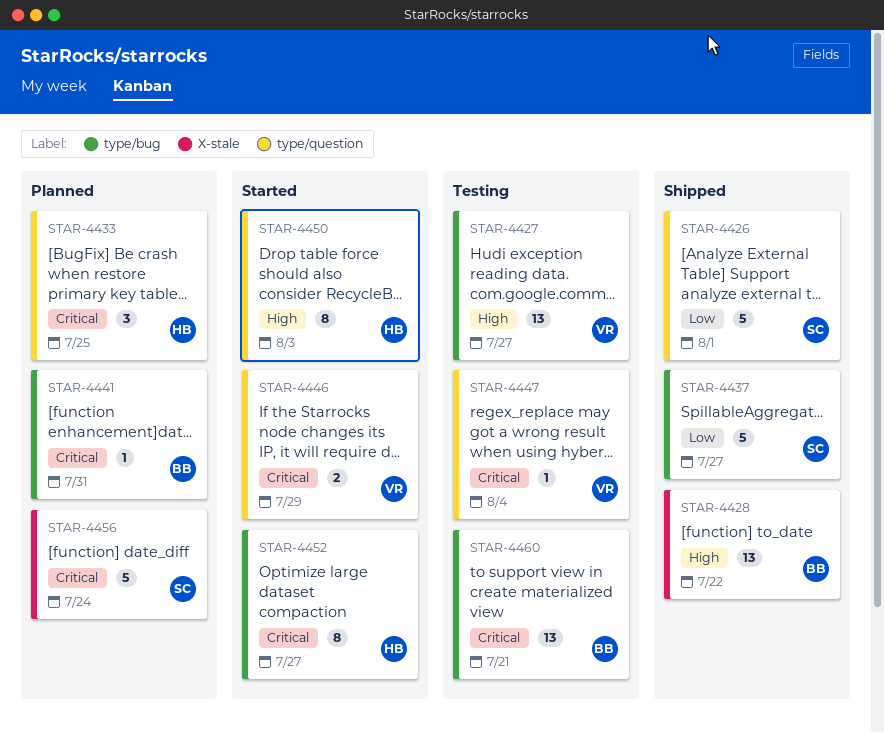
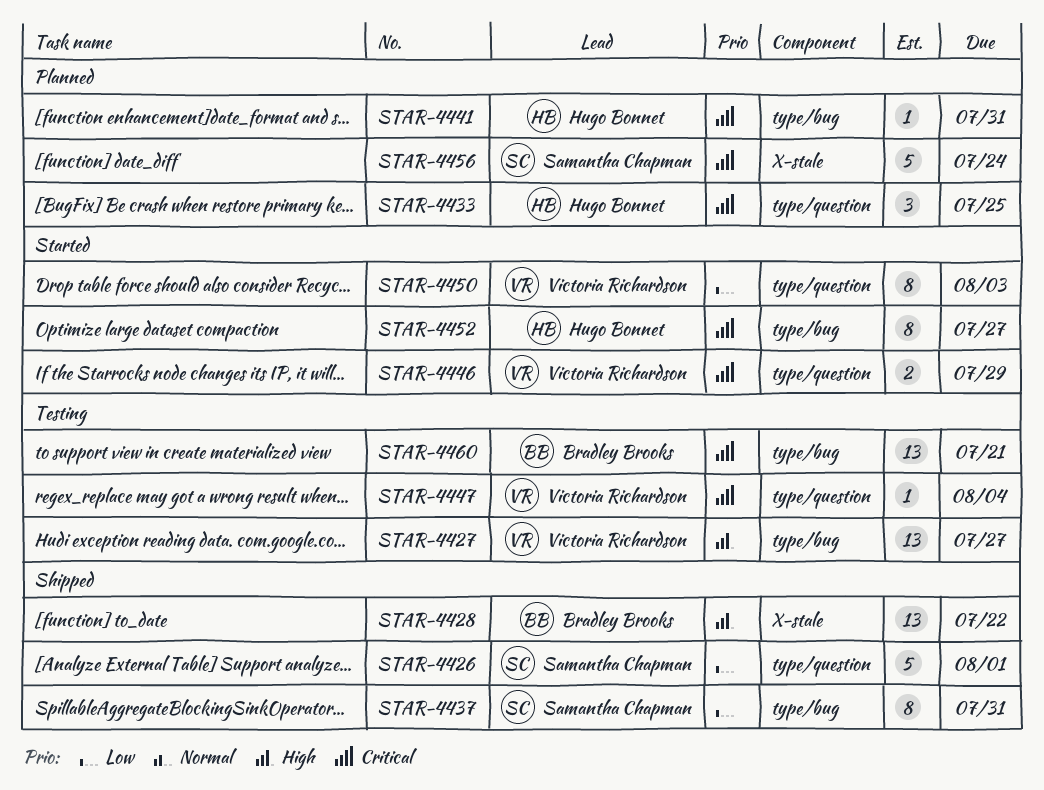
STAR-4437, estimate: 5 -> 8
STAR-4437, due: Jul 27 -> Jul 31
STAR-4441, owner: Bradley Brooks -> Hugo Bonnet
STAR-4450, owner: Hugo Bonnet -> Victoria Richardson
STAR-4450, priority: High -> Low

